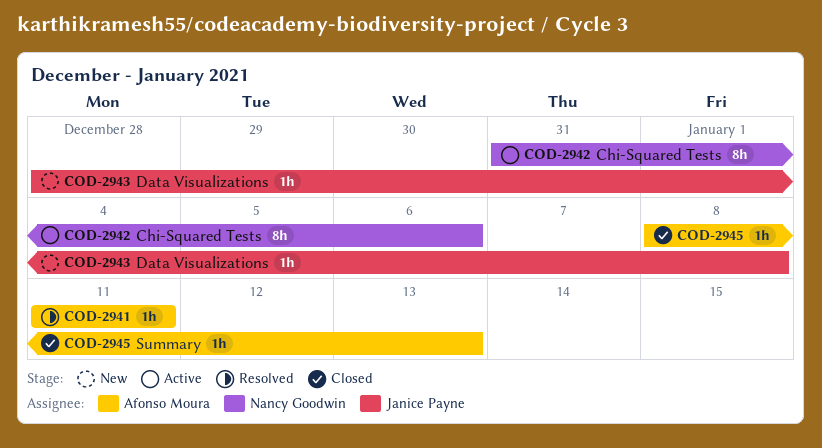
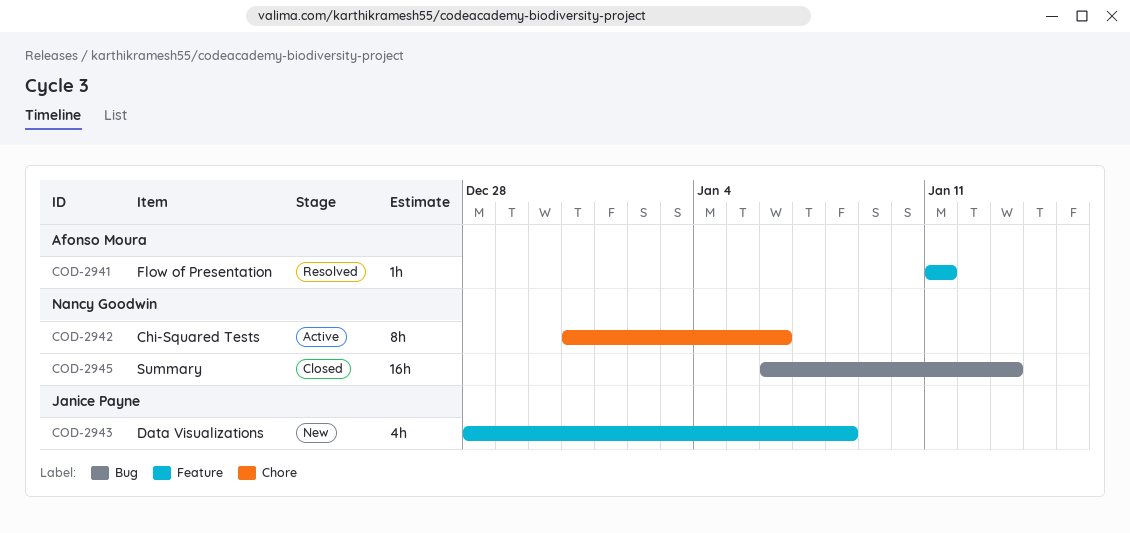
COD-2943, estimate: 1h -> 4h
COD-2945, owner: Afonso Moura -> Nancy Goodwin
COD-2945, estimate: 1h -> 16h
COD-2945, start: Jan 8 -> Jan 6

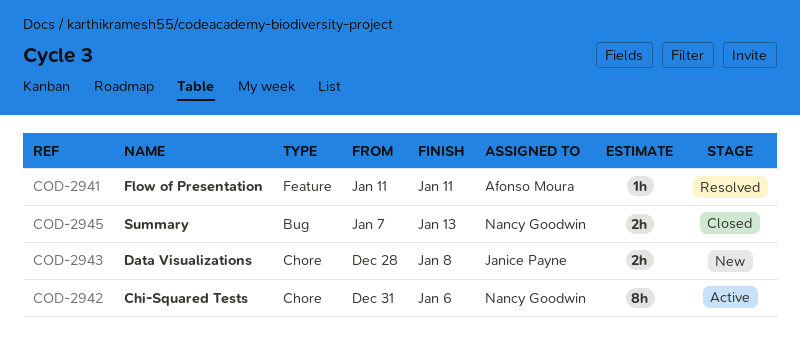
COD-2943, label: Feature -> Chore
COD-2943, estimate: 4h -> 2h
COD-2945, estimate: 16h -> 2h
COD-2945, start: Jan 6 -> Jan 7

